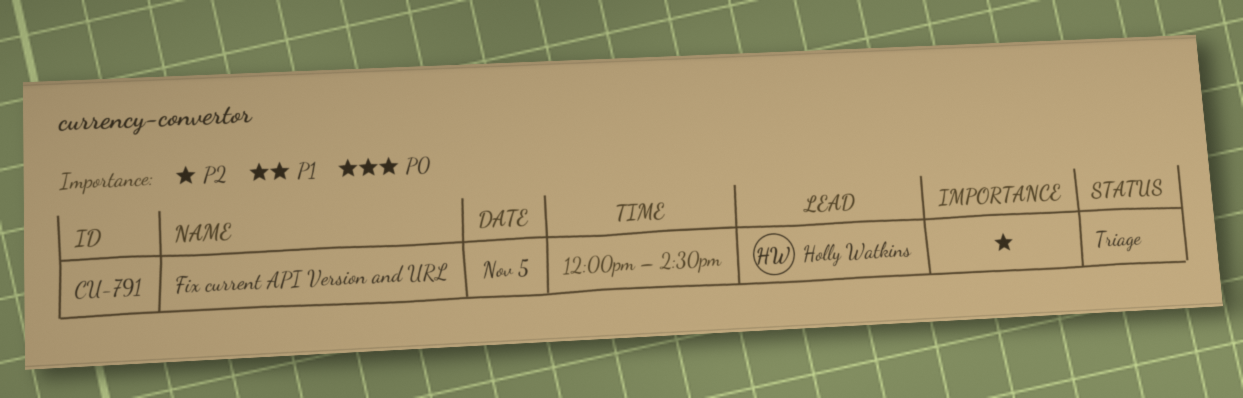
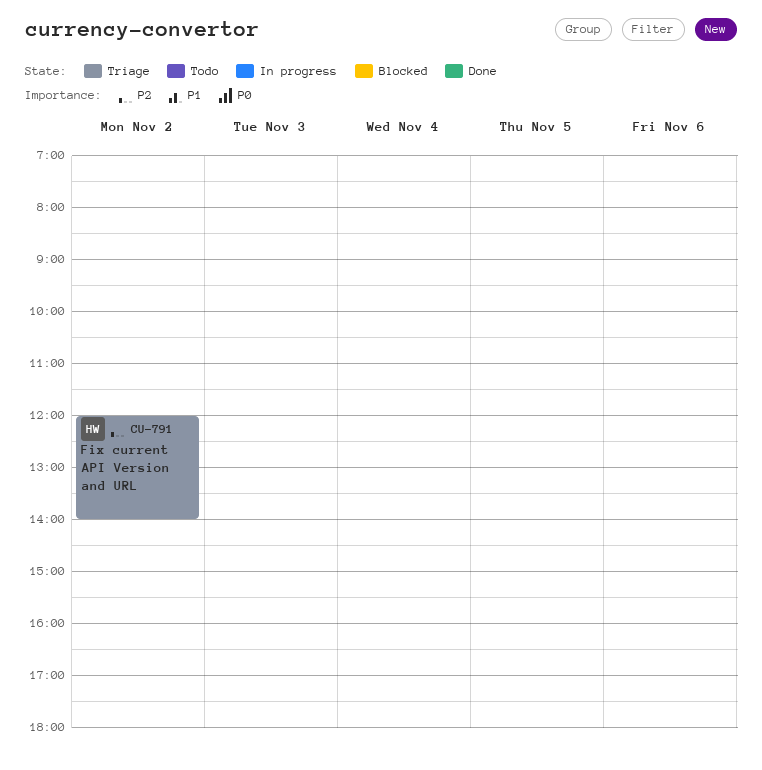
CU-791, day: Nov 5 -> Nov 2
CU-791, ends: 14:30 -> 14:00

